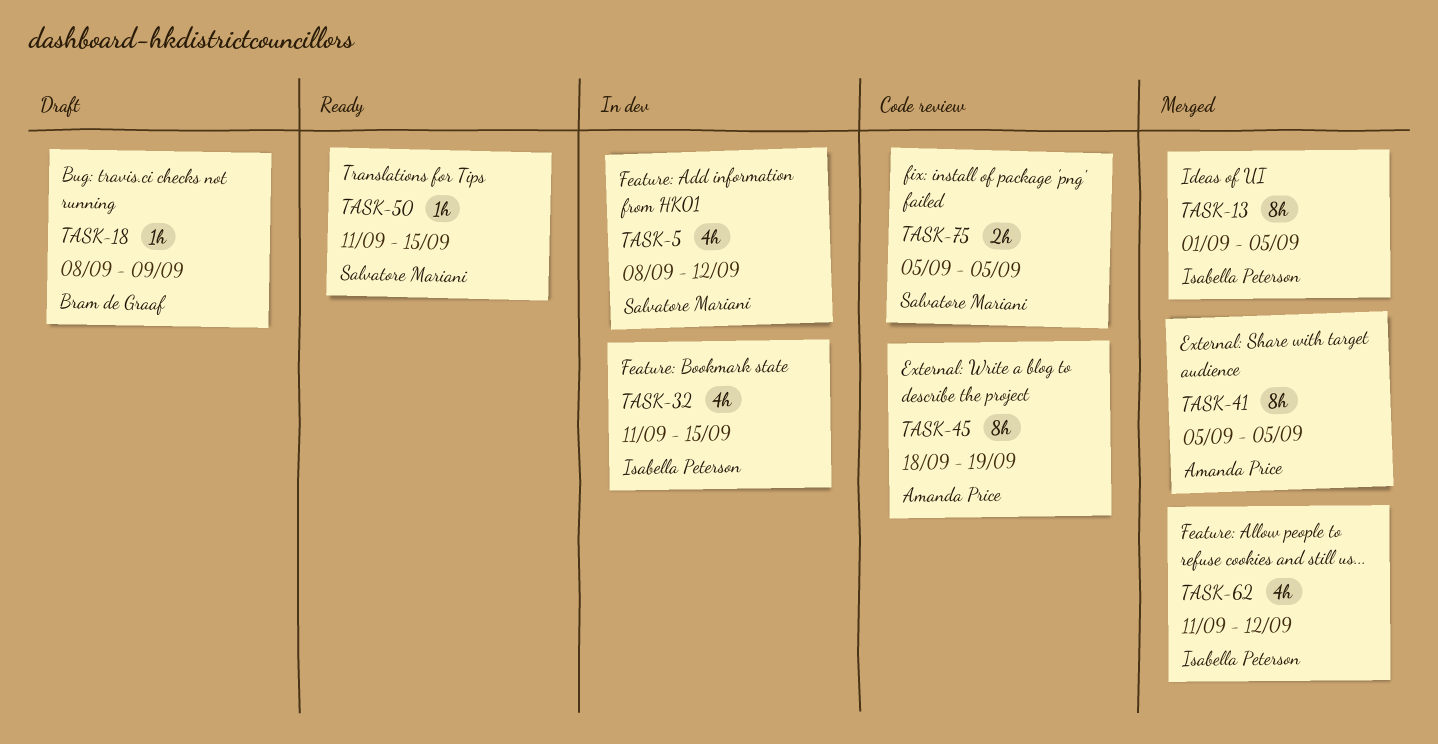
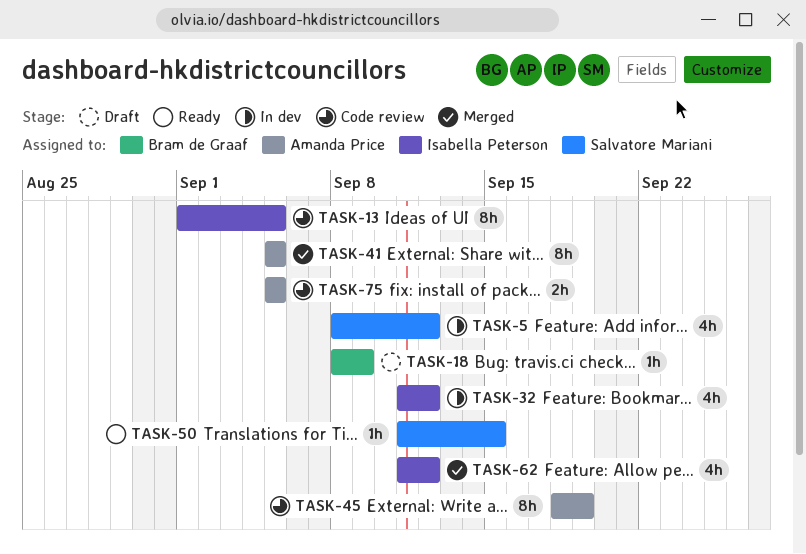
TASK-13, status: Merged -> Code review
TASK-32, due: Sep 15 -> Sep 12
TASK-75, owner: Salvatore Mariani -> Amanda Price

